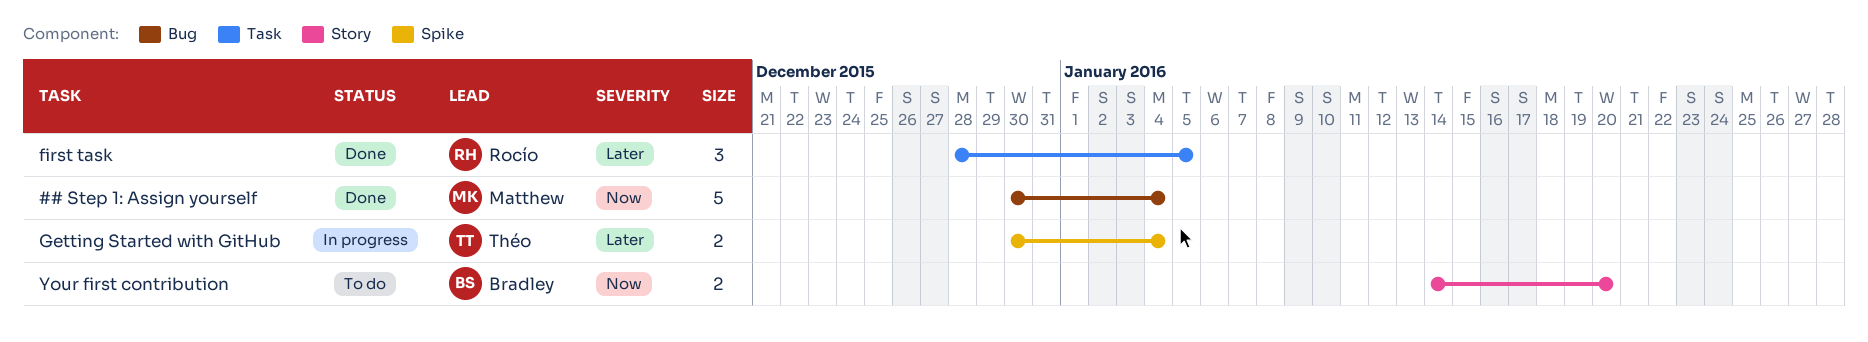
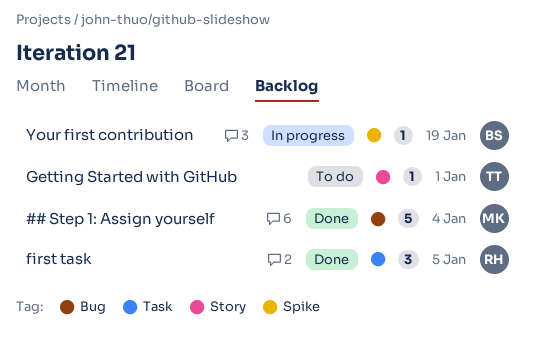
Getting Started with GitHub, status: In progress -> To do
Getting Started with GitHub, label: Spike -> Story
Getting Started with GitHub, estimate: 2 -> 1
Getting Started with GitHub, due: Jan 4 -> Jan 1
Your first contribution, status: To do -> In progress
Your first contribution, label: Story -> Spike
Your first contribution, estimate: 2 -> 1
Your first contribution, due: Jan 20 -> Jan 19

